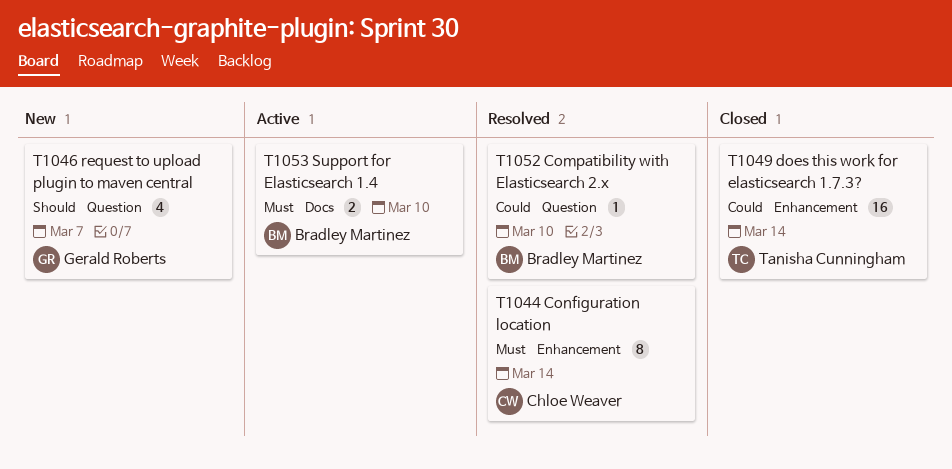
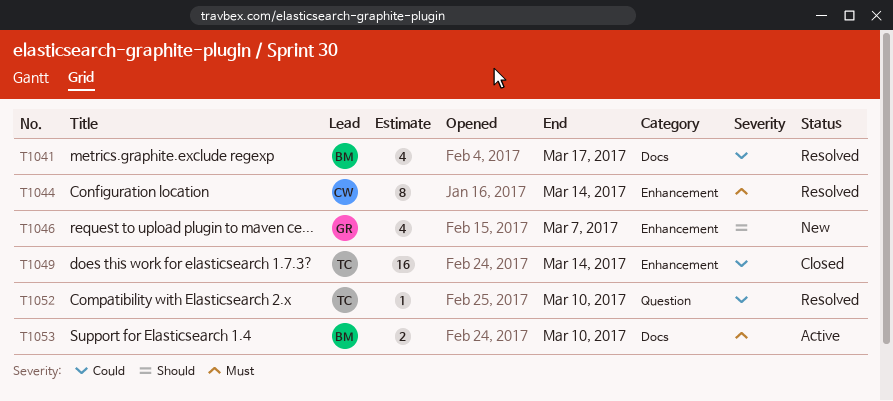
T1041: none -> present
T1046, label: Question -> Enhancement
T1052, owner: Bradley Martinez -> Tanisha Cunningham

